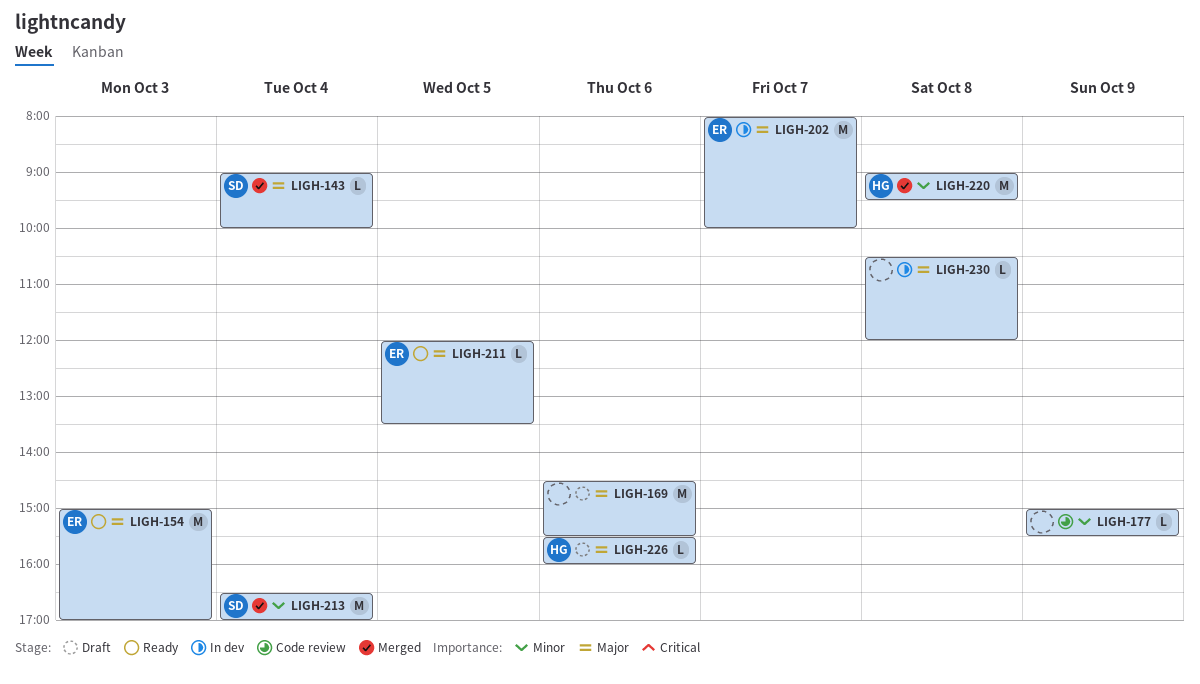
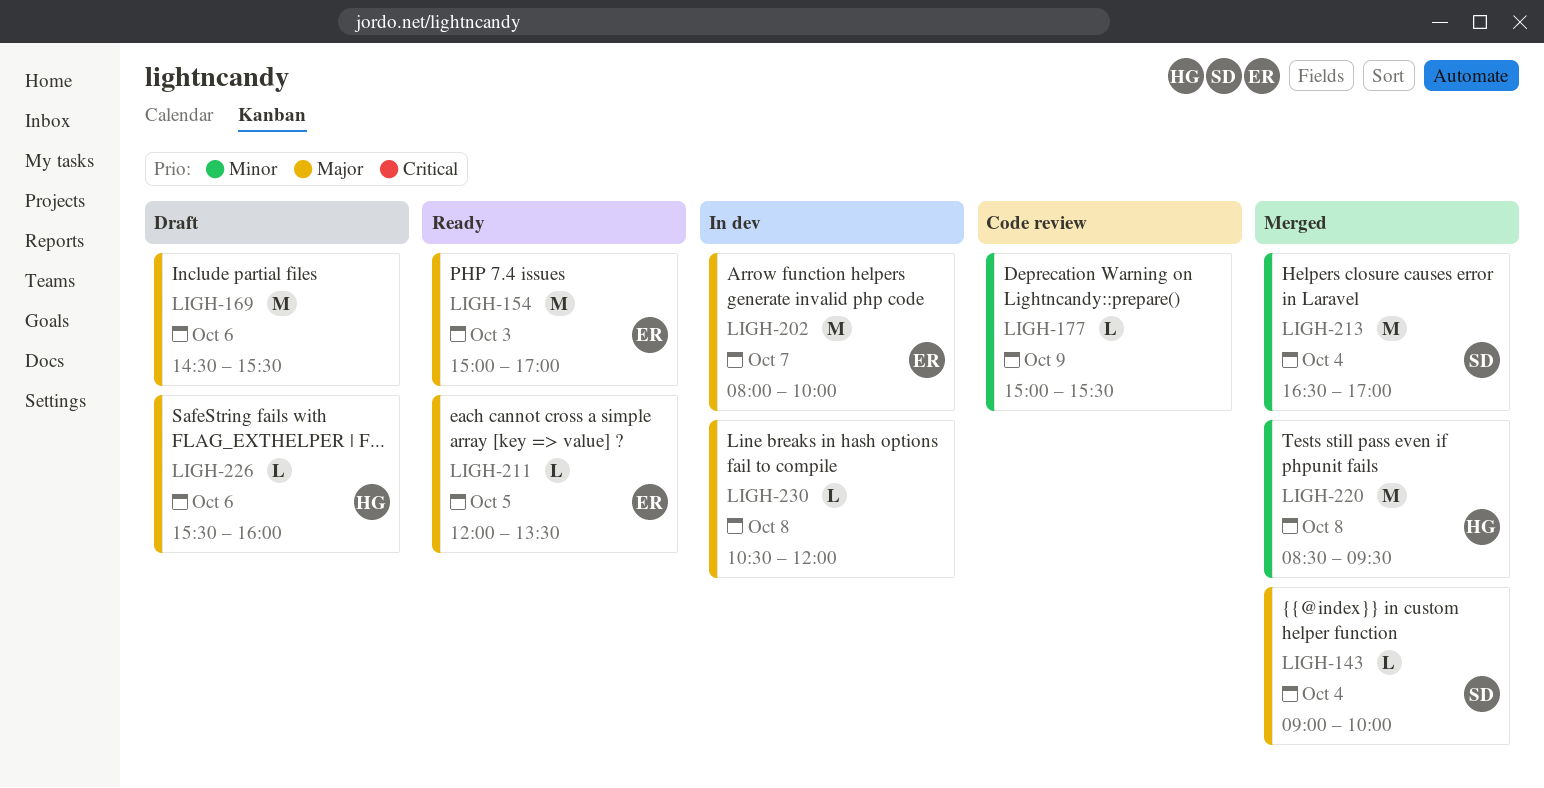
LIGH-220, begins: 09:00 -> 08:30

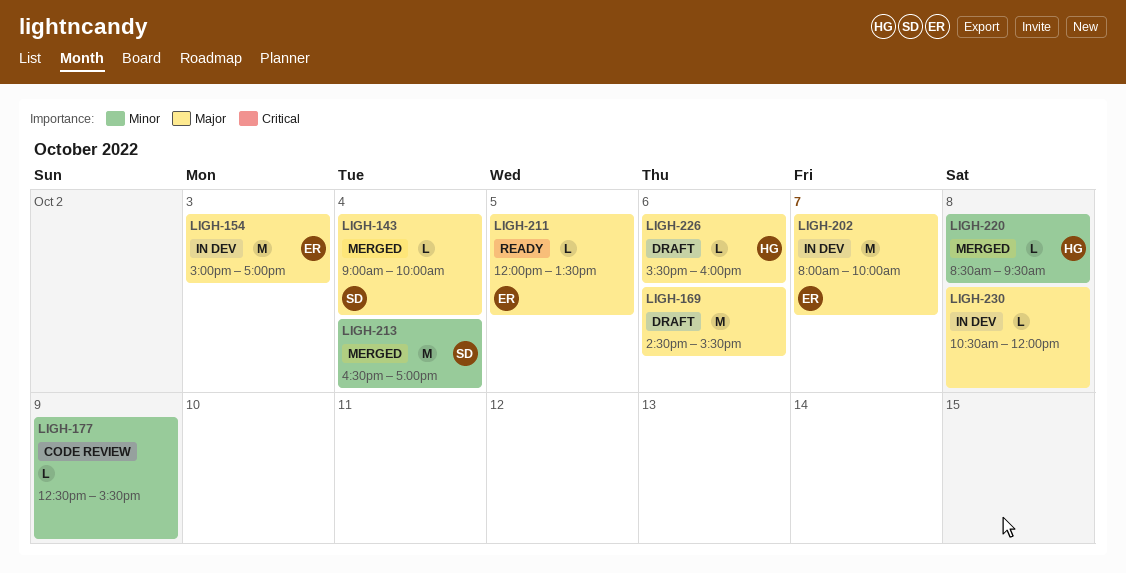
LIGH-154, status: Ready -> In dev
LIGH-177, begins: 15:00 -> 12:30
LIGH-220, estimate: M -> L

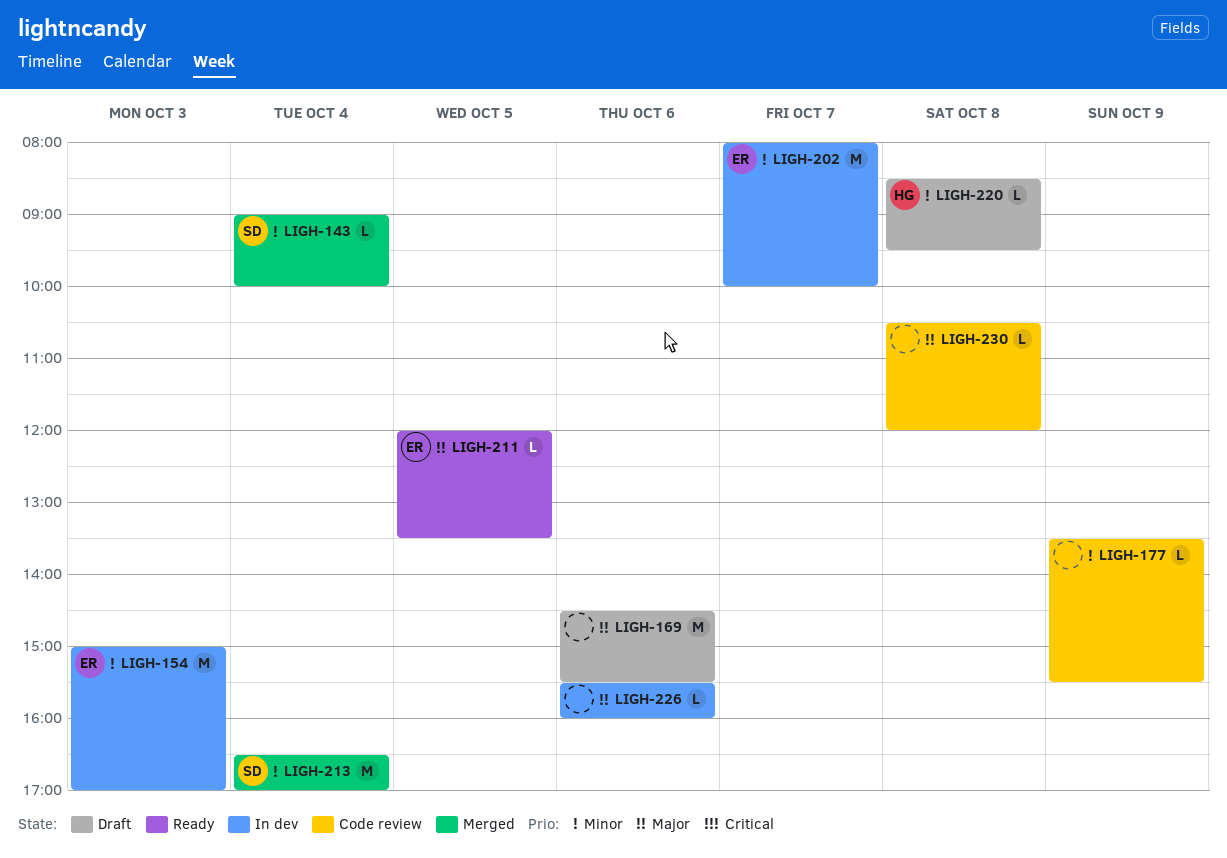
LIGH-143, priority: Major -> Minor
LIGH-154, priority: Major -> Minor
LIGH-177, begins: 12:30 -> 13:30
LIGH-202, priority: Major -> Minor
LIGH-220, status: Merged -> Draft
LIGH-226, status: Draft -> In dev
LIGH-226, owner: HG -> none
LIGH-230, status: In dev -> Code review

